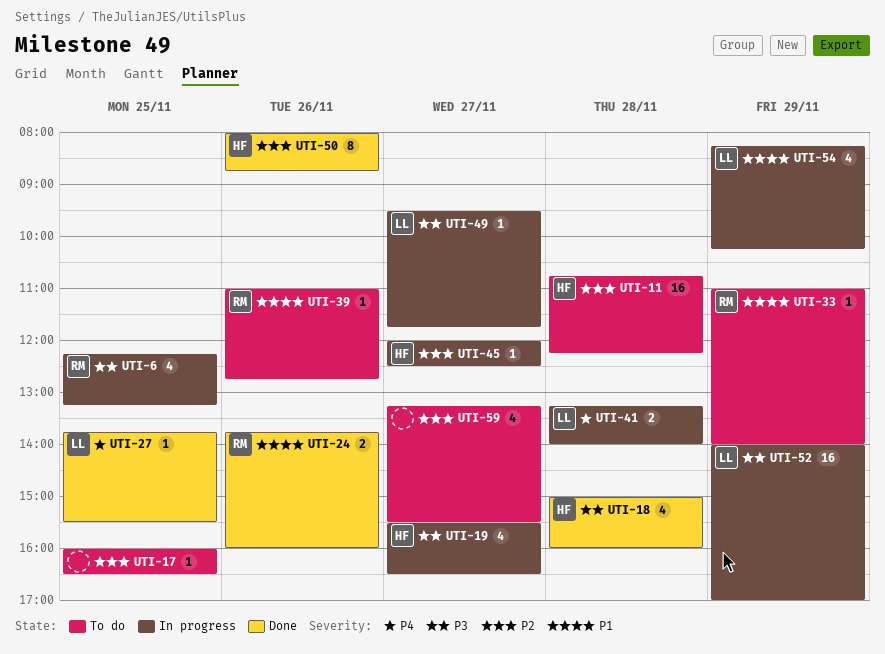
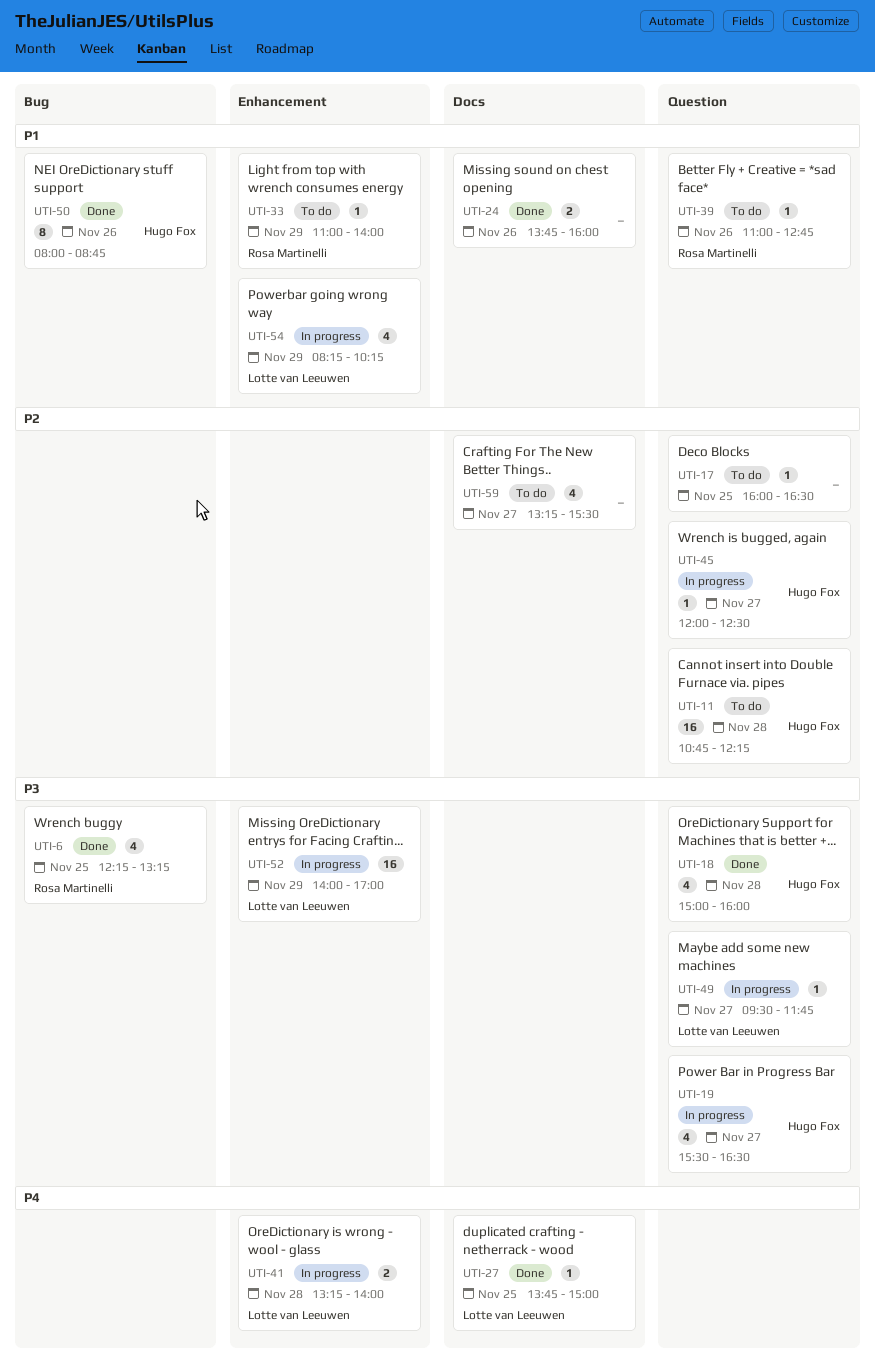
UTI-6, status: In progress -> Done
UTI-24, owner: Rosa Martinelli -> none
UTI-27, ends: 15:30 -> 15:00
UTI-50, priority: P2 -> P1

